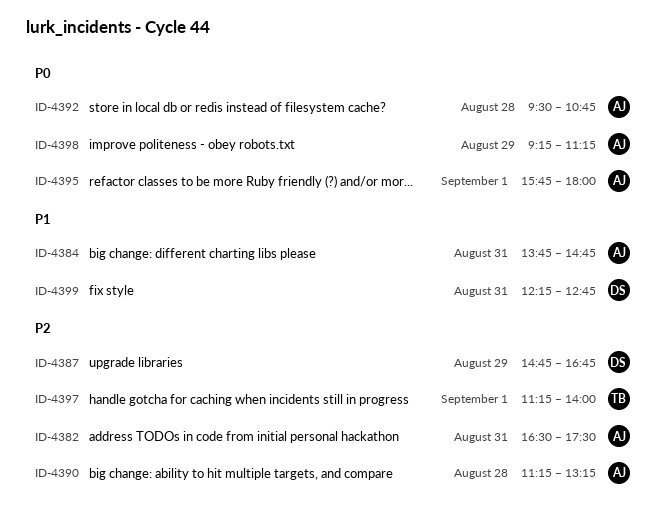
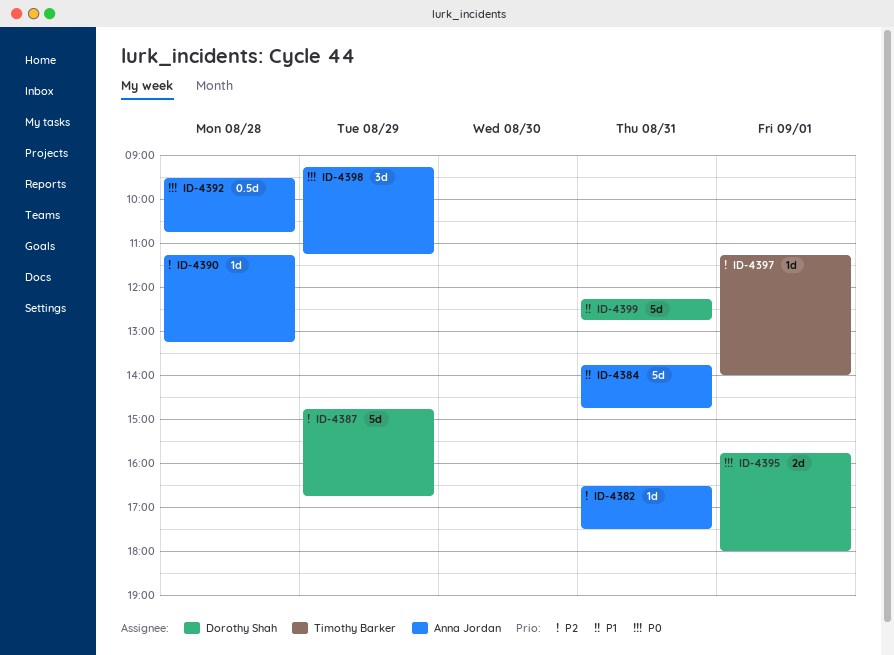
ID-4395, owner: Anna Jordan -> Dorothy Shah

